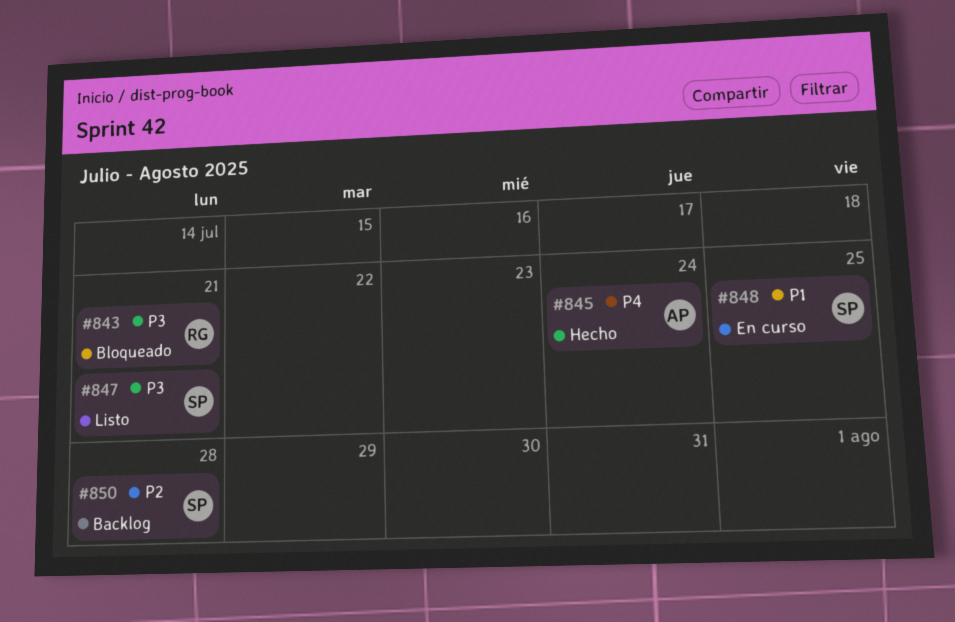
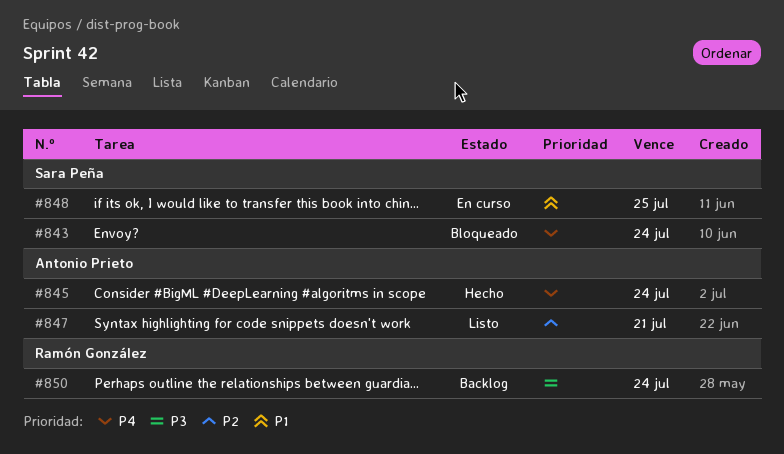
#843, owner: Ramón González -> Sara Peña
#843, priority: P3 -> P4
#843, due: Jul 21 -> Jul 24
#847, owner: Sara Peña -> Antonio Prieto
#847, priority: P3 -> P2
#850, owner: Sara Peña -> Ramón González
#850, priority: P2 -> P3
#850, due: Jul 28 -> Jul 24

